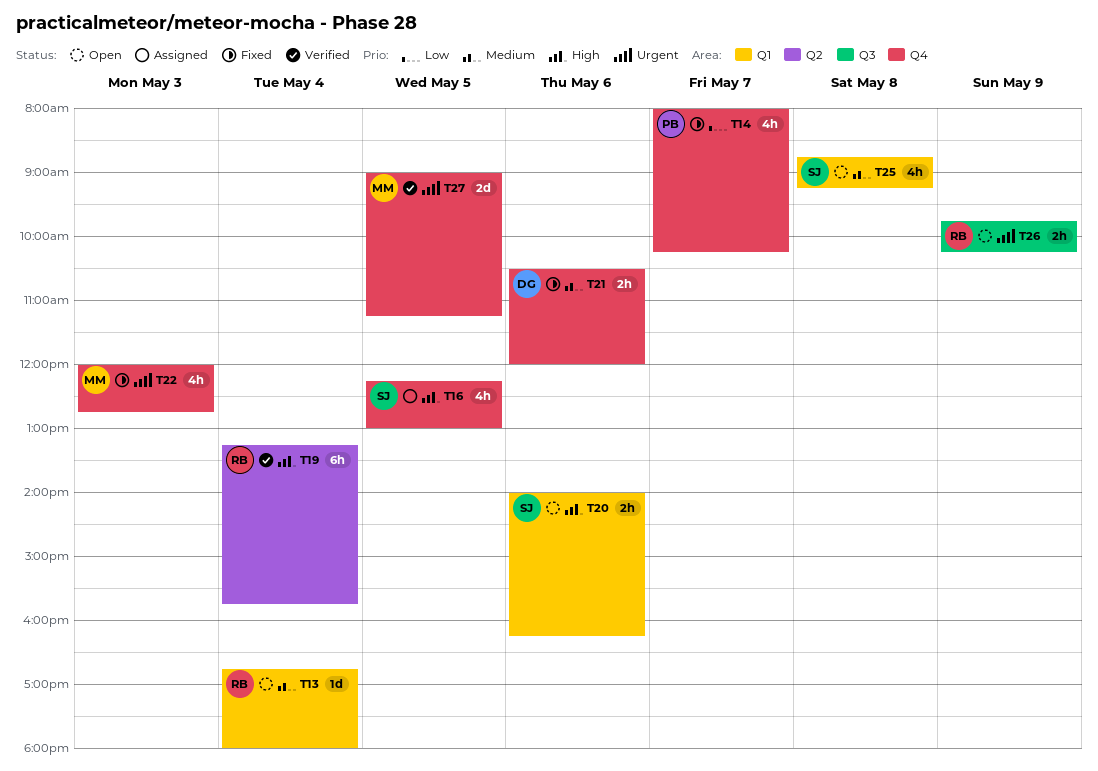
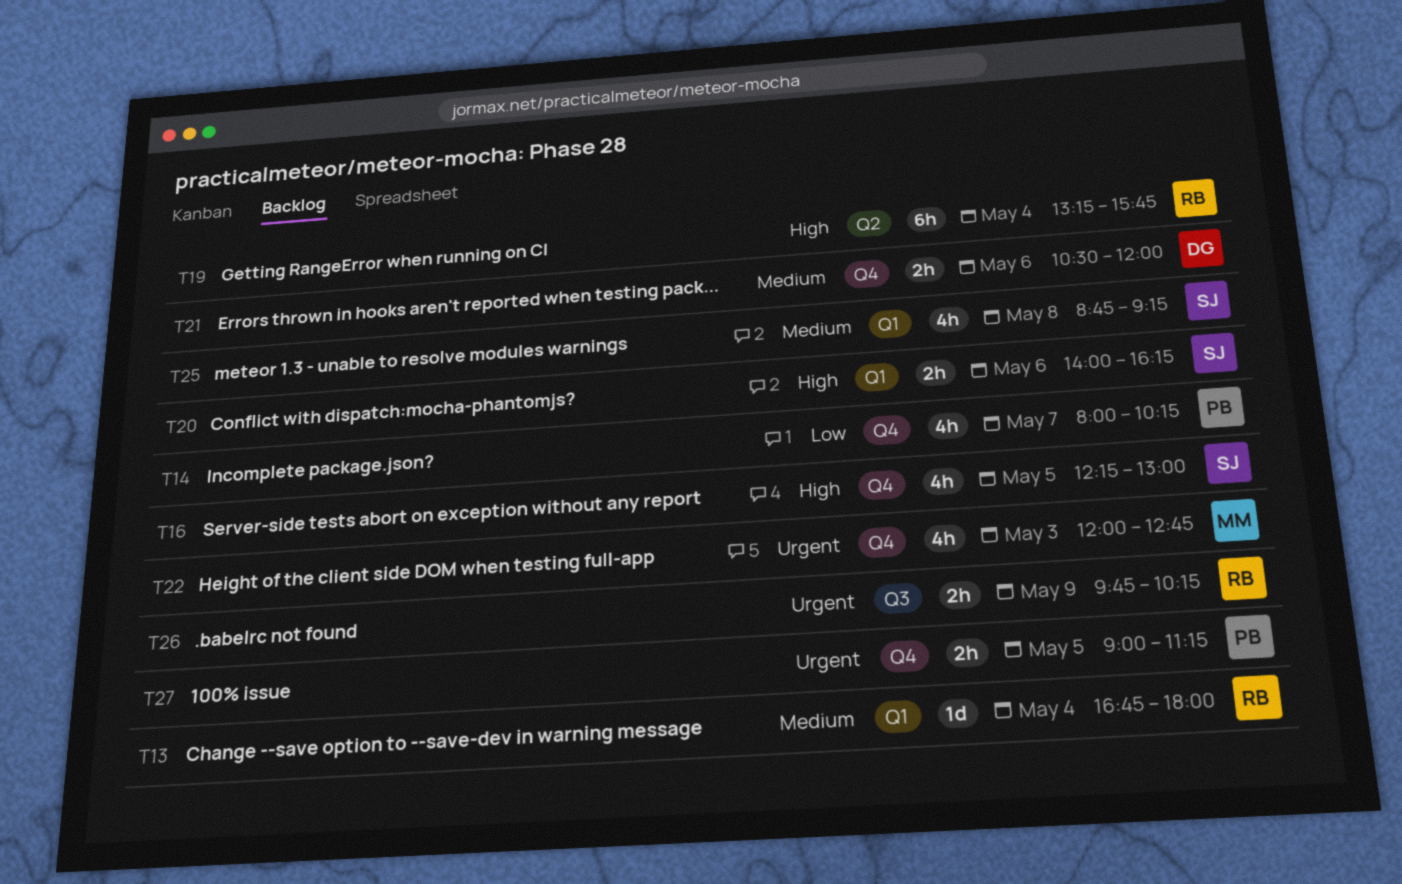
T27, owner: MM -> PB
T27, estimate: 2d -> 2h

